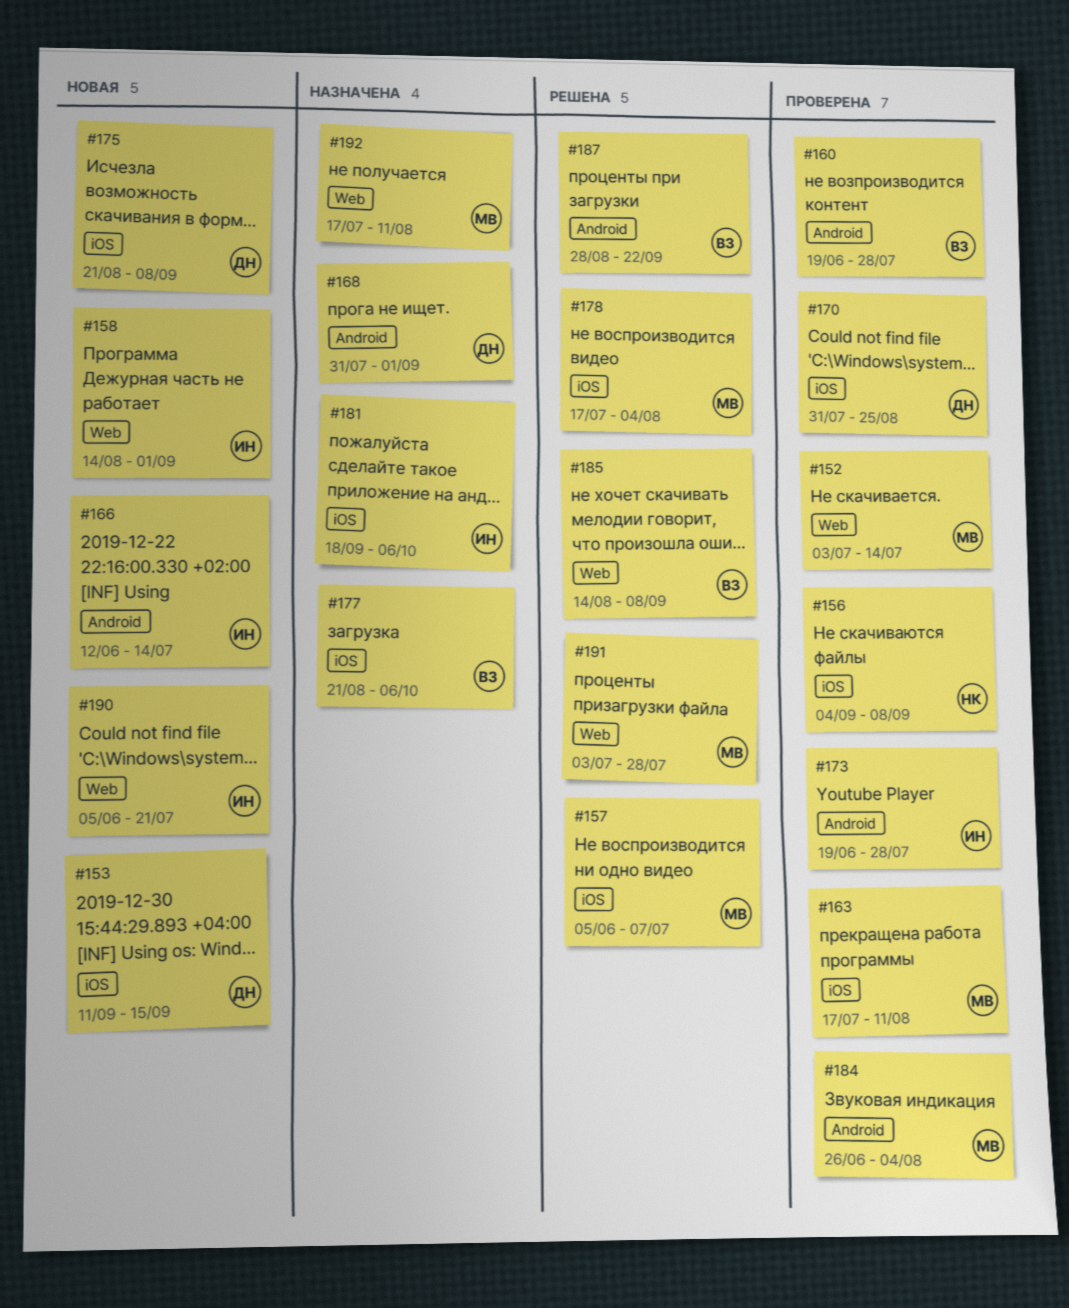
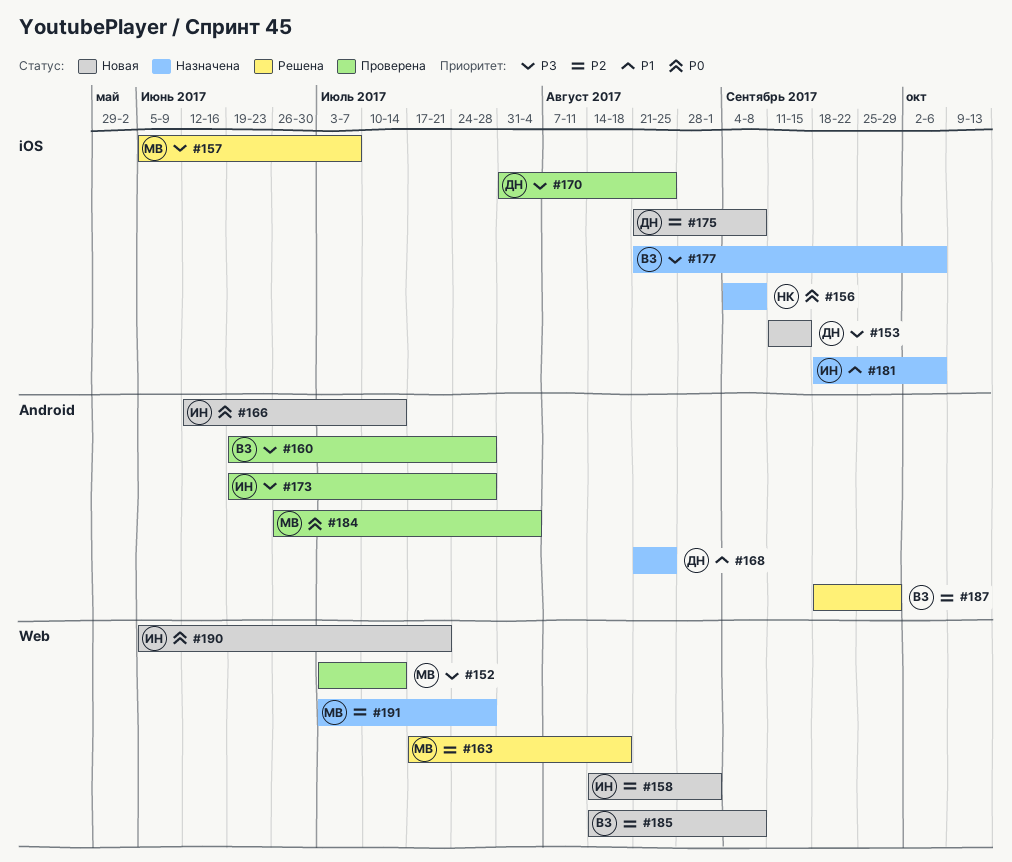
#156, status: Проверена -> Назначена
#163, status: Проверена -> Решена
#163, label: iOS -> Web
#163, due: Aug 11 -> Aug 18
#168, start: Jul 31 -> Aug 21
#168, due: Sep 1 -> Aug 25
#178: present -> none
#185, status: Решена -> Новая
#187, start: Aug 28 -> Sep 18
#187, due: Sep 22 -> Sep 29
#191, status: Решена -> Назначена
#192: present -> none

